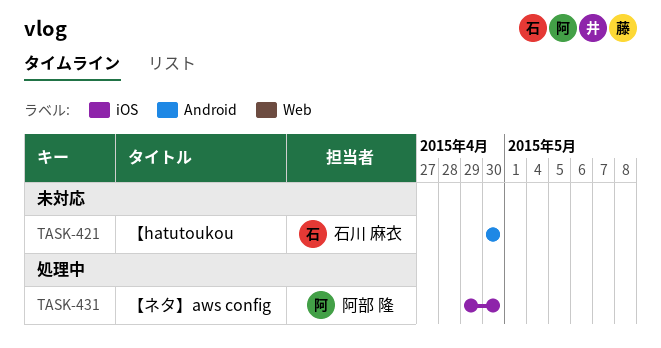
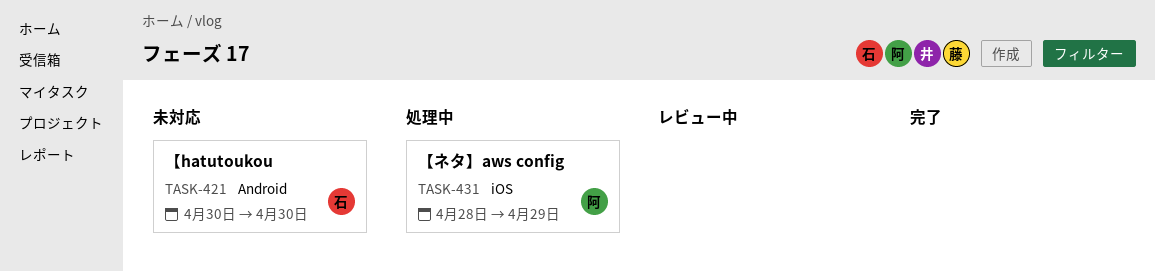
TASK-431, start: Apr 29 -> Apr 28
TASK-431, due: Apr 30 -> Apr 29

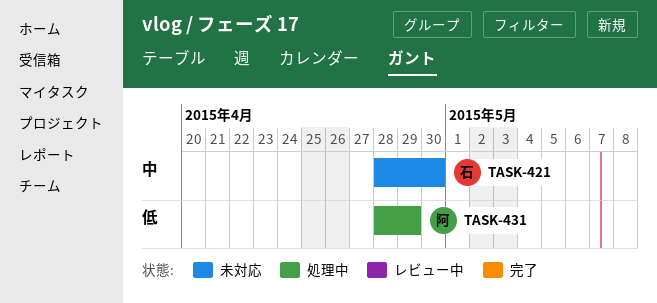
TASK-421, start: Apr 30 -> Apr 28

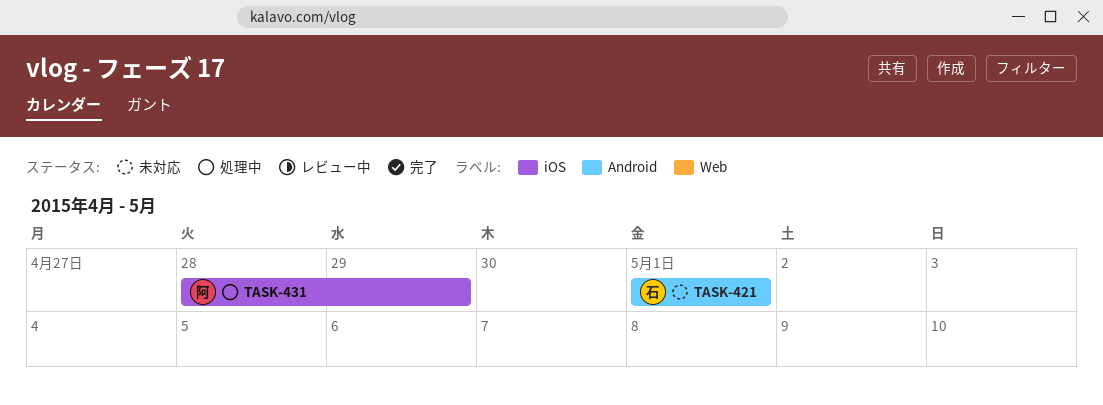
TASK-421, start: Apr 28 -> May 1
TASK-421, due: Apr 30 -> May 1

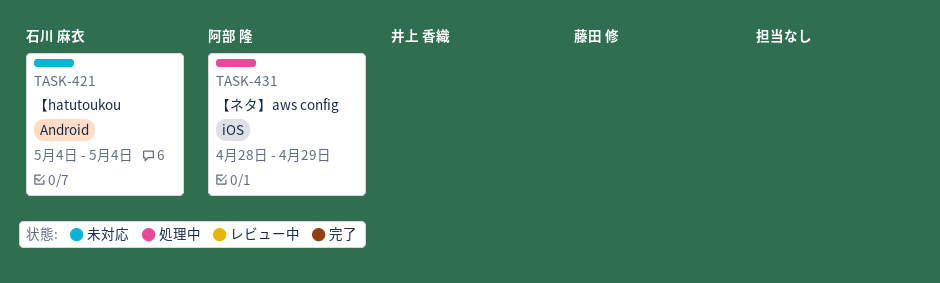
TASK-421, start: May 1 -> May 4
TASK-421, due: May 1 -> May 4

